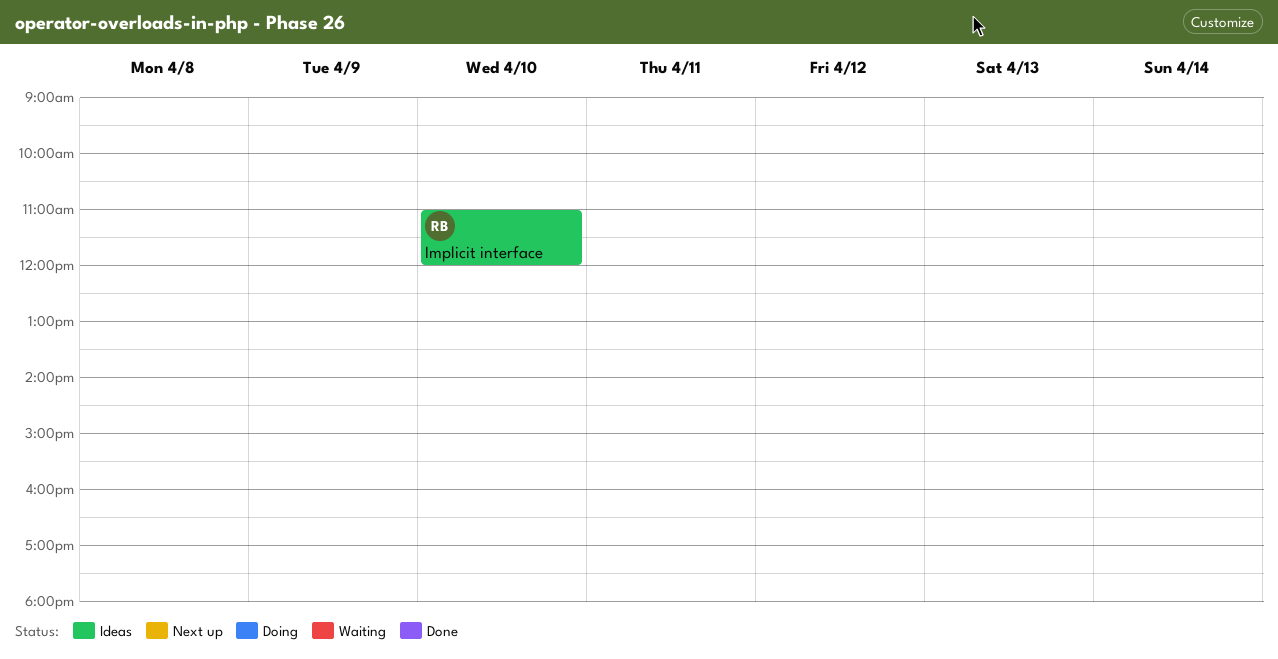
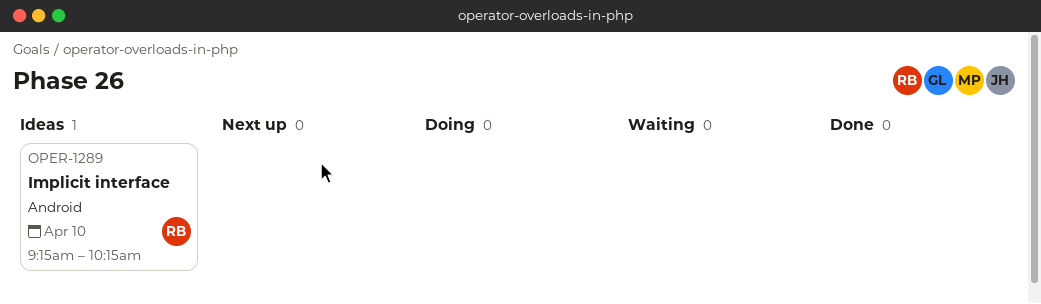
Implicit interface, begins: 11:00 -> 09:15
Implicit interface, ends: 12:00 -> 10:15

